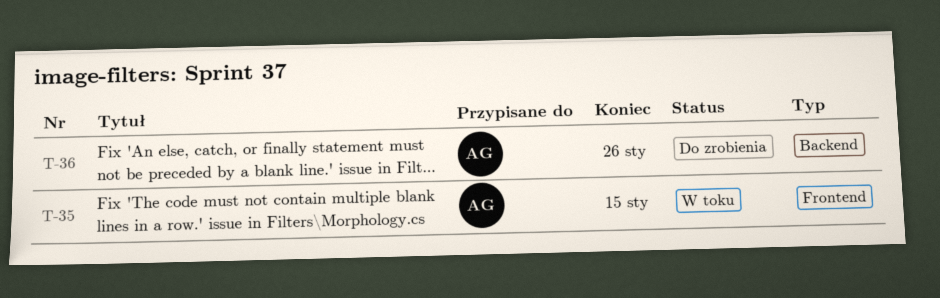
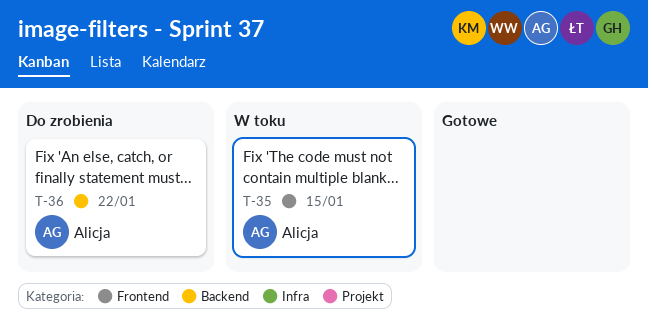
T-36, due: Jan 26 -> Jan 22

